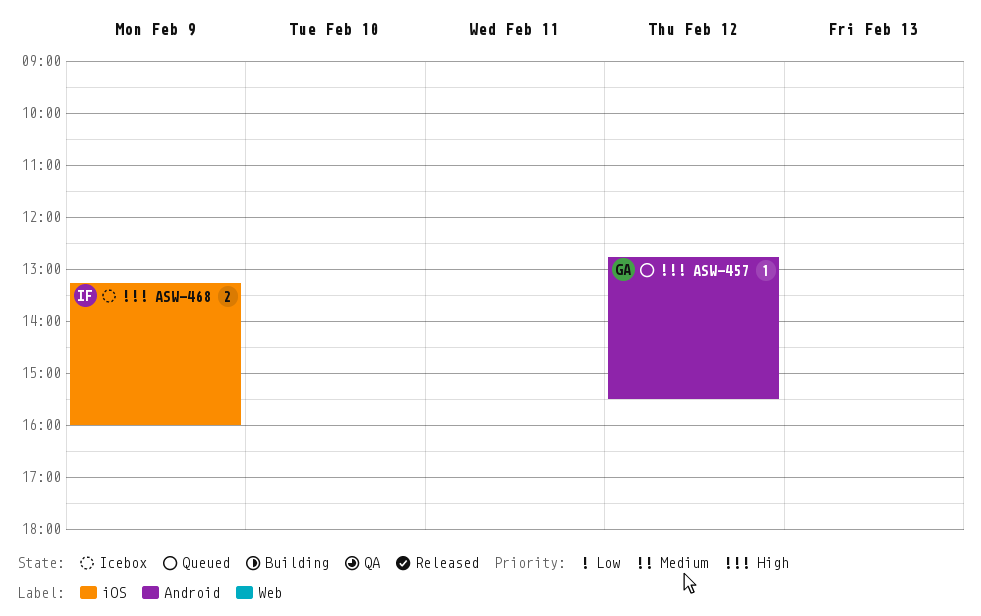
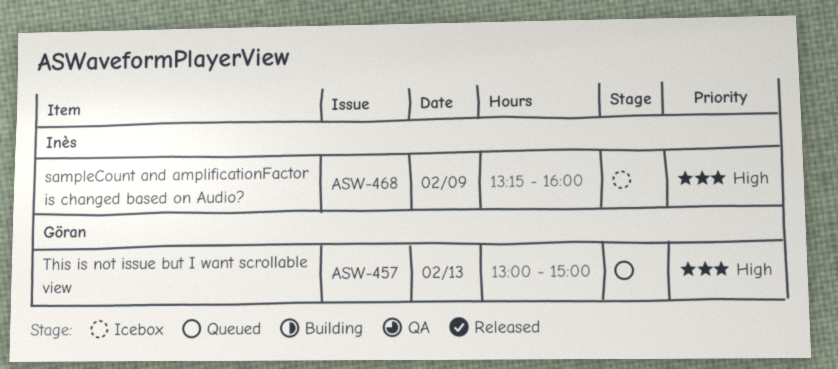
ASW-457, day: Feb 12 -> Feb 13
ASW-457, begins: 12:45 -> 13:00
ASW-457, ends: 15:30 -> 15:00

